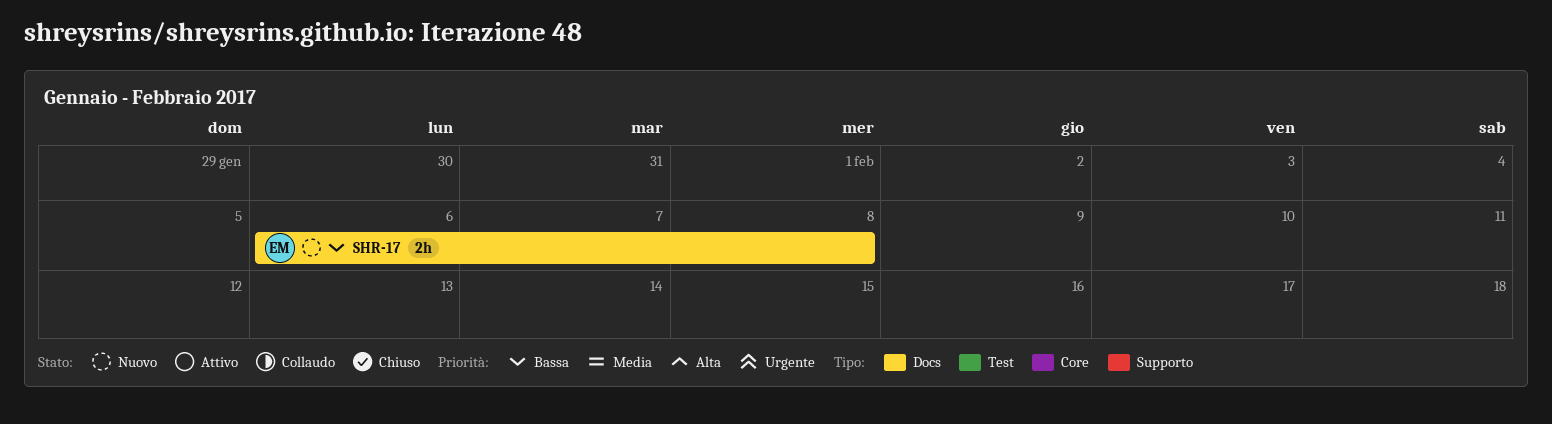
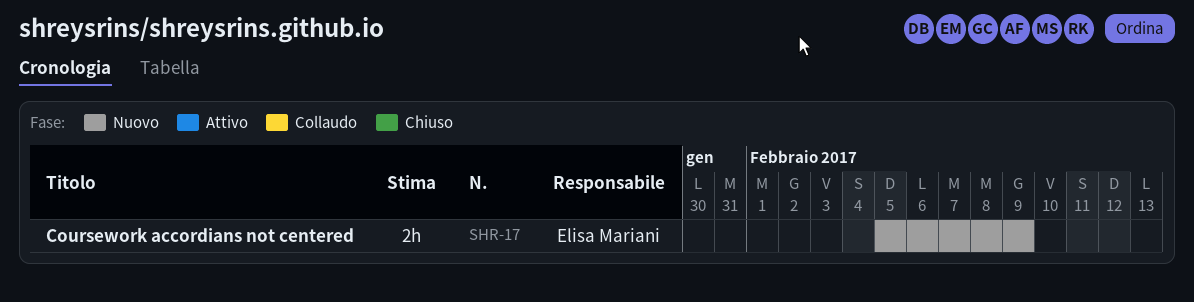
SHR-17, start: Feb 6 -> Feb 5
SHR-17, due: Feb 8 -> Feb 9

